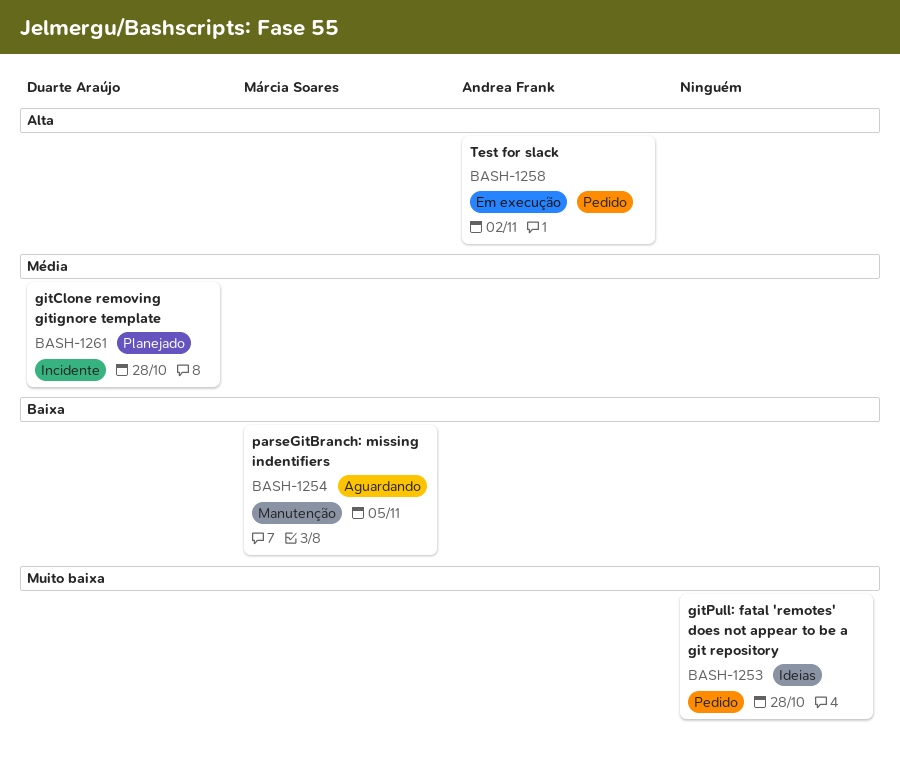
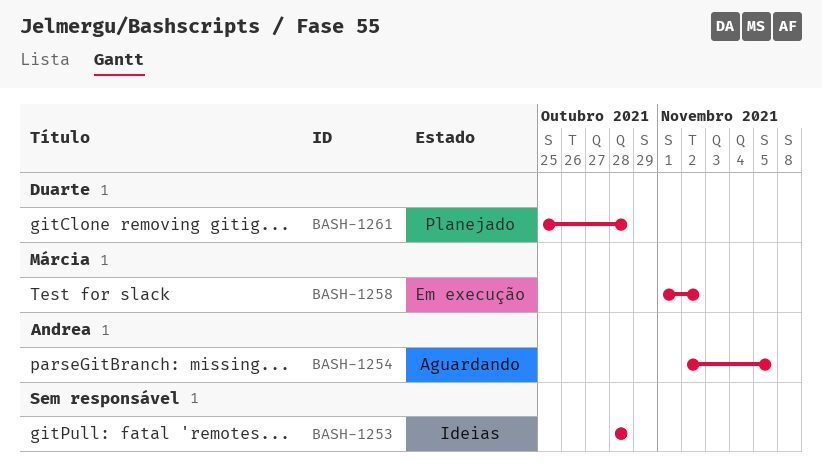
BASH-1254, owner: Márcia Soares -> Andrea Frank
BASH-1258, owner: Andrea Frank -> Márcia Soares

